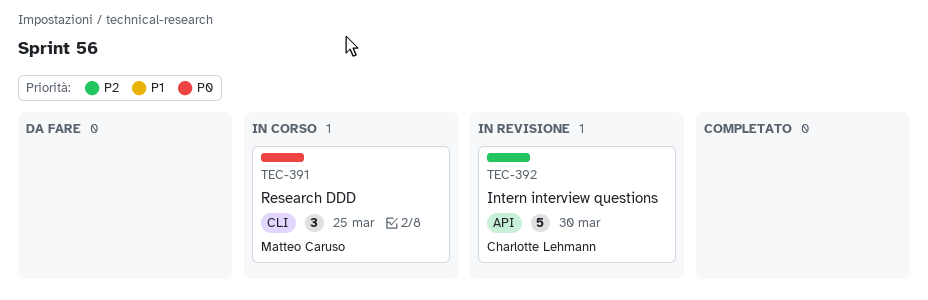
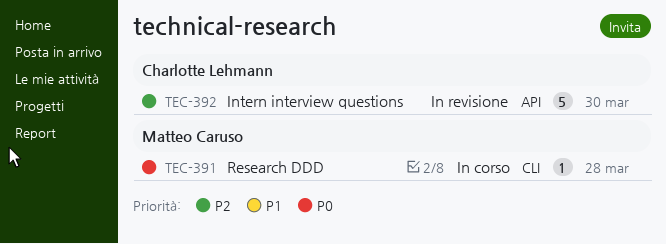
TEC-391, estimate: 3 -> 1
TEC-391, due: Mar 25 -> Mar 28

